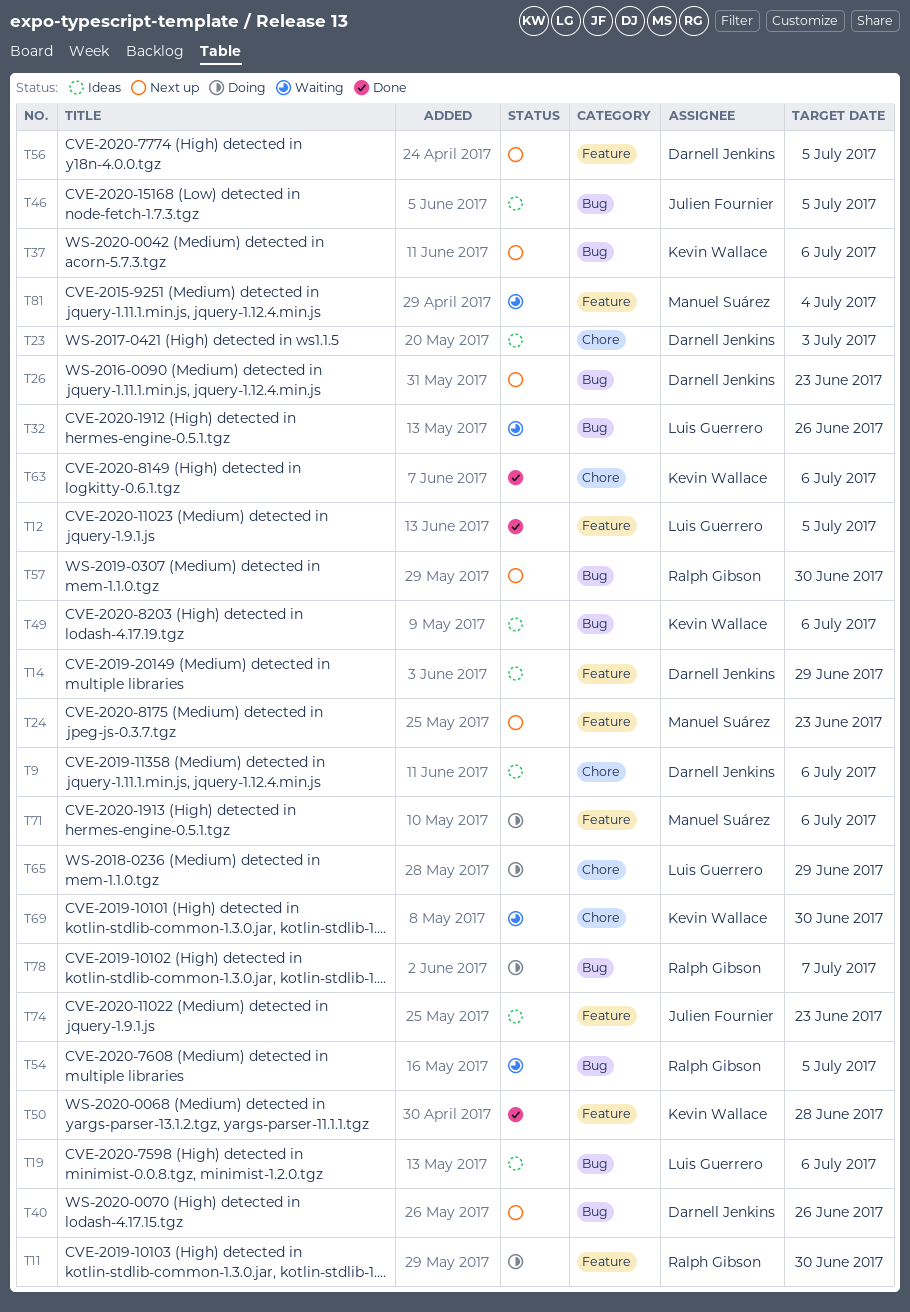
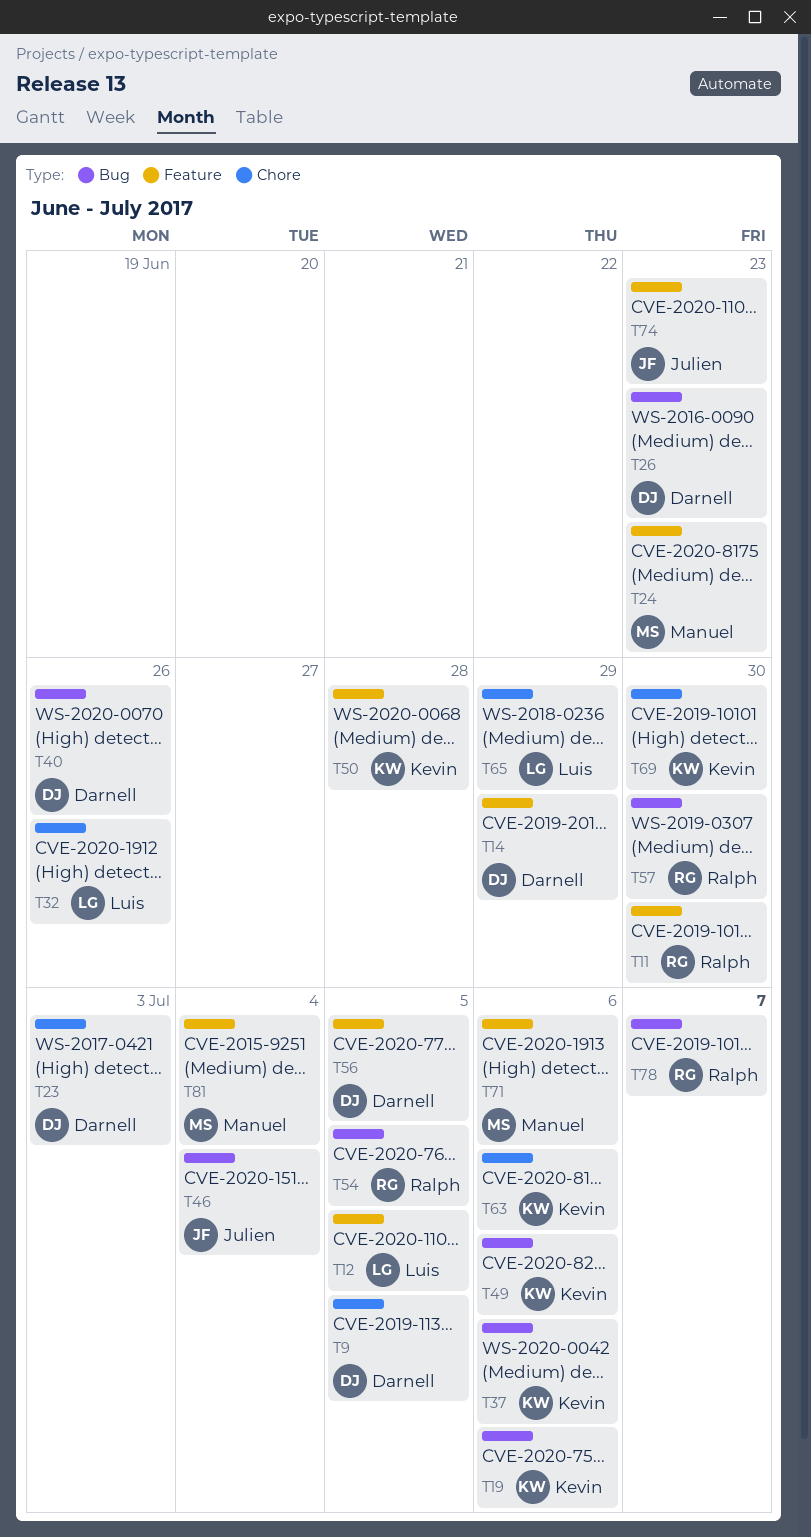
T9, due: Jul 6 -> Jul 5
T19, owner: Luis Guerrero -> Kevin Wallace
T32, label: Bug -> Chore
T46, due: Jul 5 -> Jul 4

